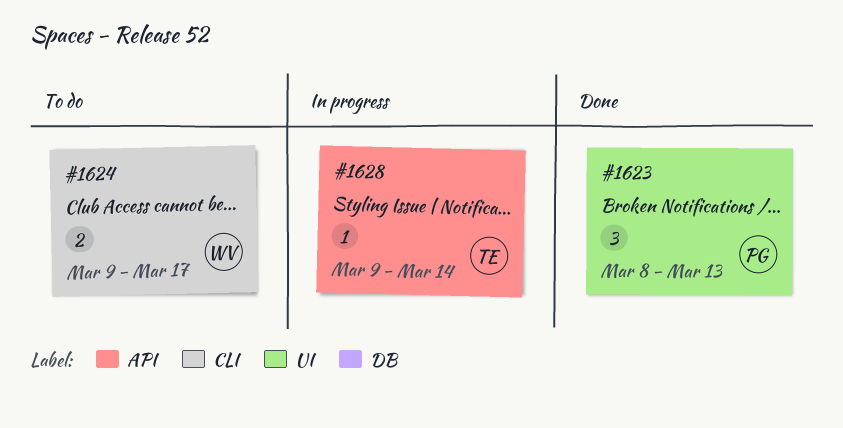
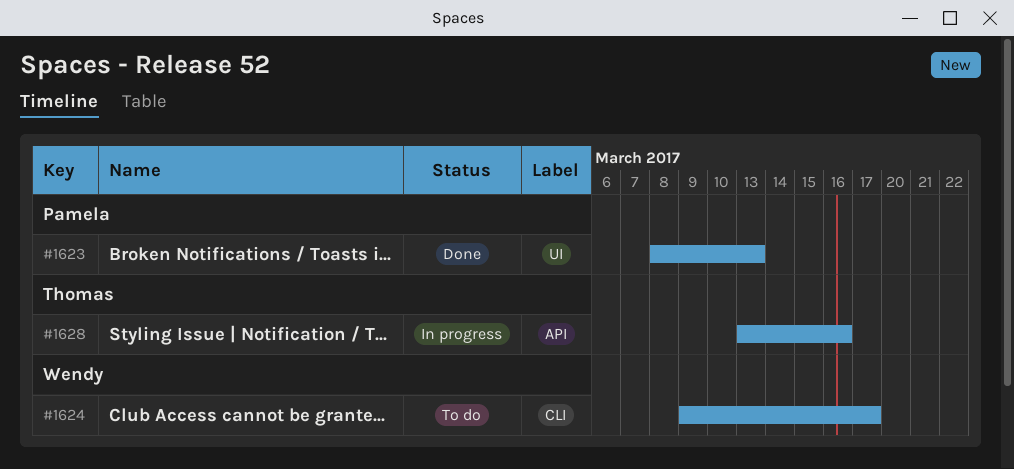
#1628, start: Mar 9 -> Mar 13
#1628, due: Mar 14 -> Mar 16

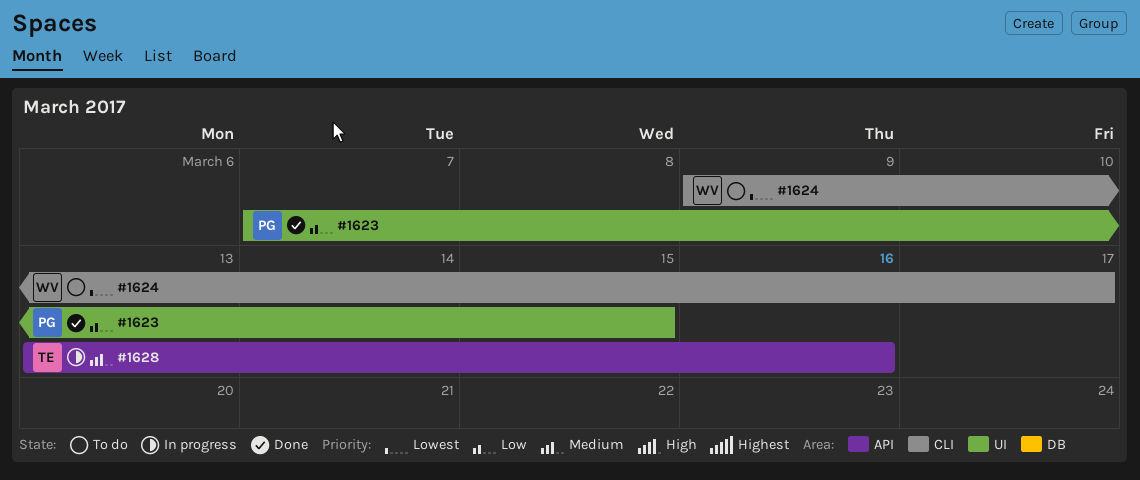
#1623, start: Mar 8 -> Mar 7
#1623, due: Mar 13 -> Mar 15

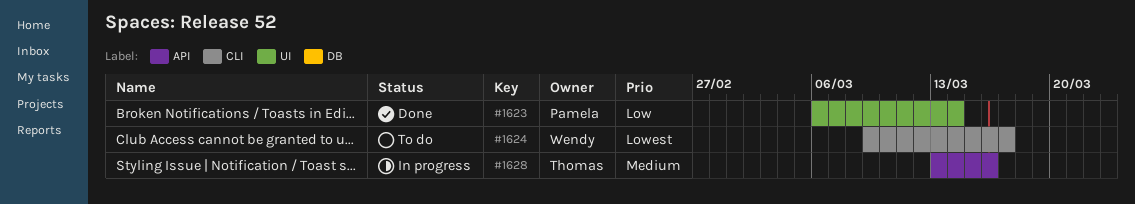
#1623, start: Mar 7 -> Mar 6
#1623, due: Mar 15 -> Mar 14

